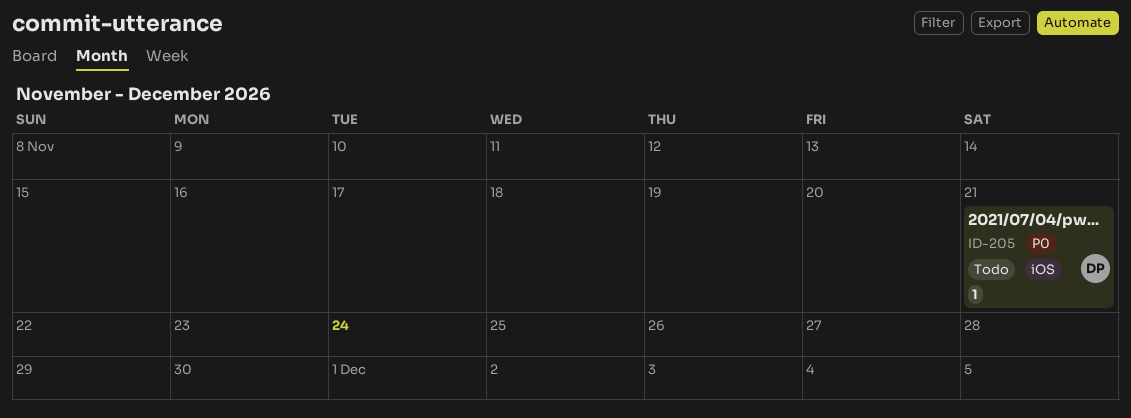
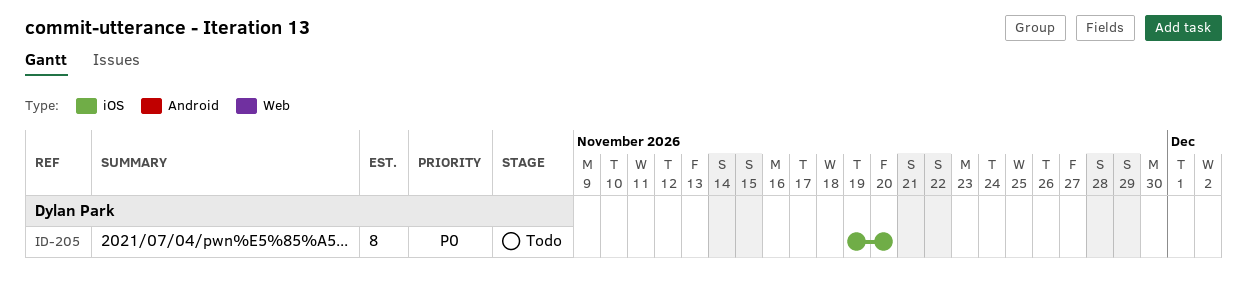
ID-205, estimate: 1 -> 8
ID-205, due: Nov 21 -> Nov 20

